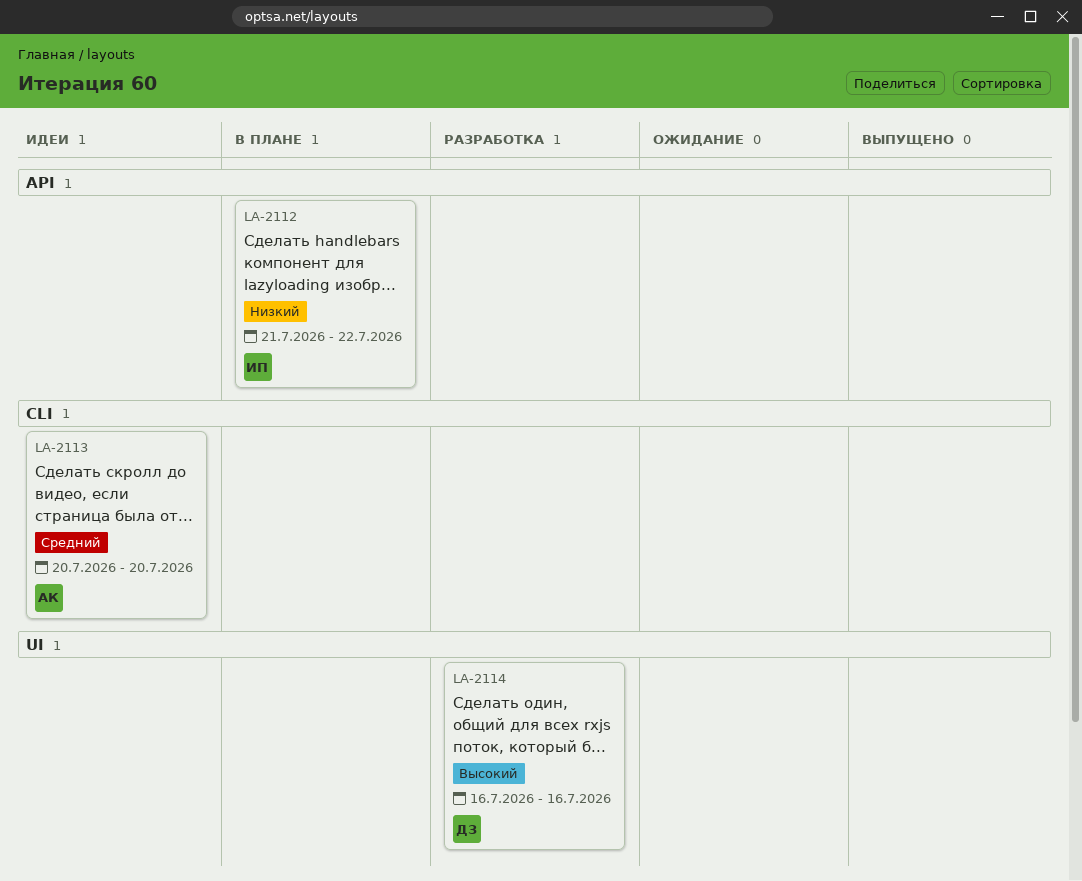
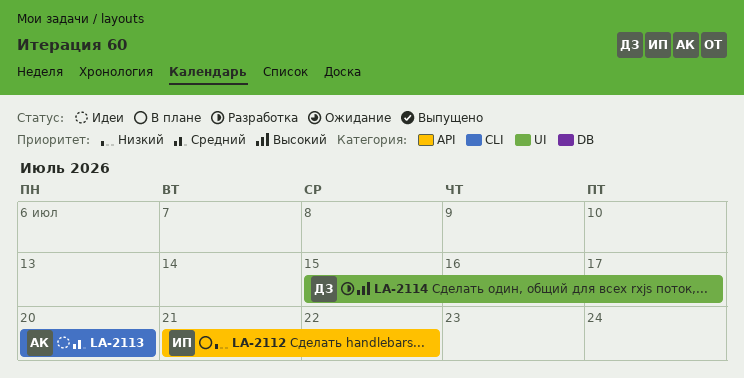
LA-2114, start: Jul 16 -> Jul 15
LA-2114, due: Jul 16 -> Jul 17

